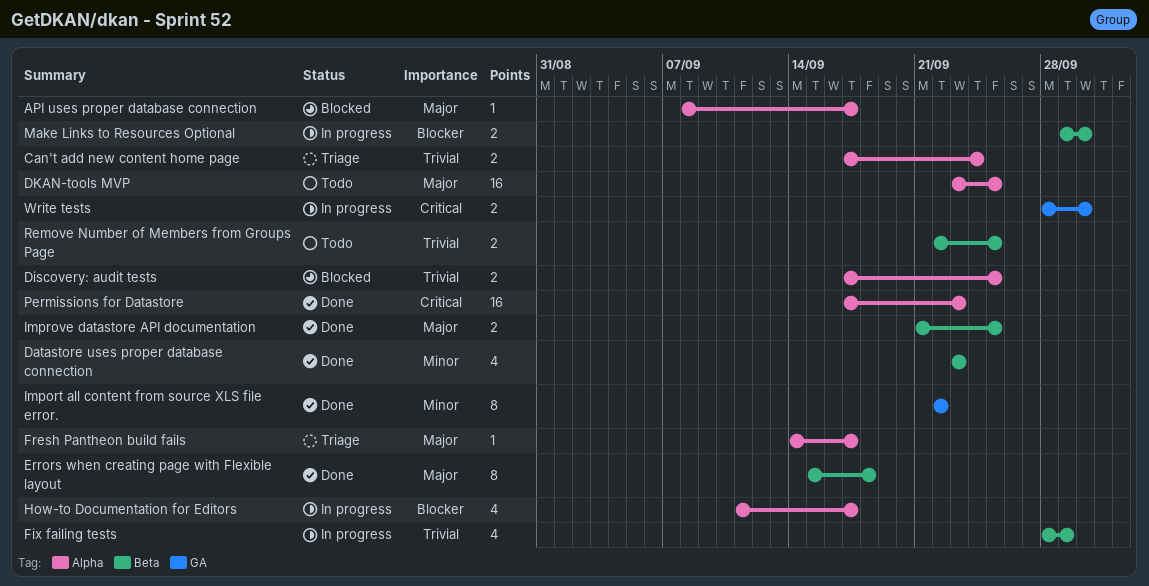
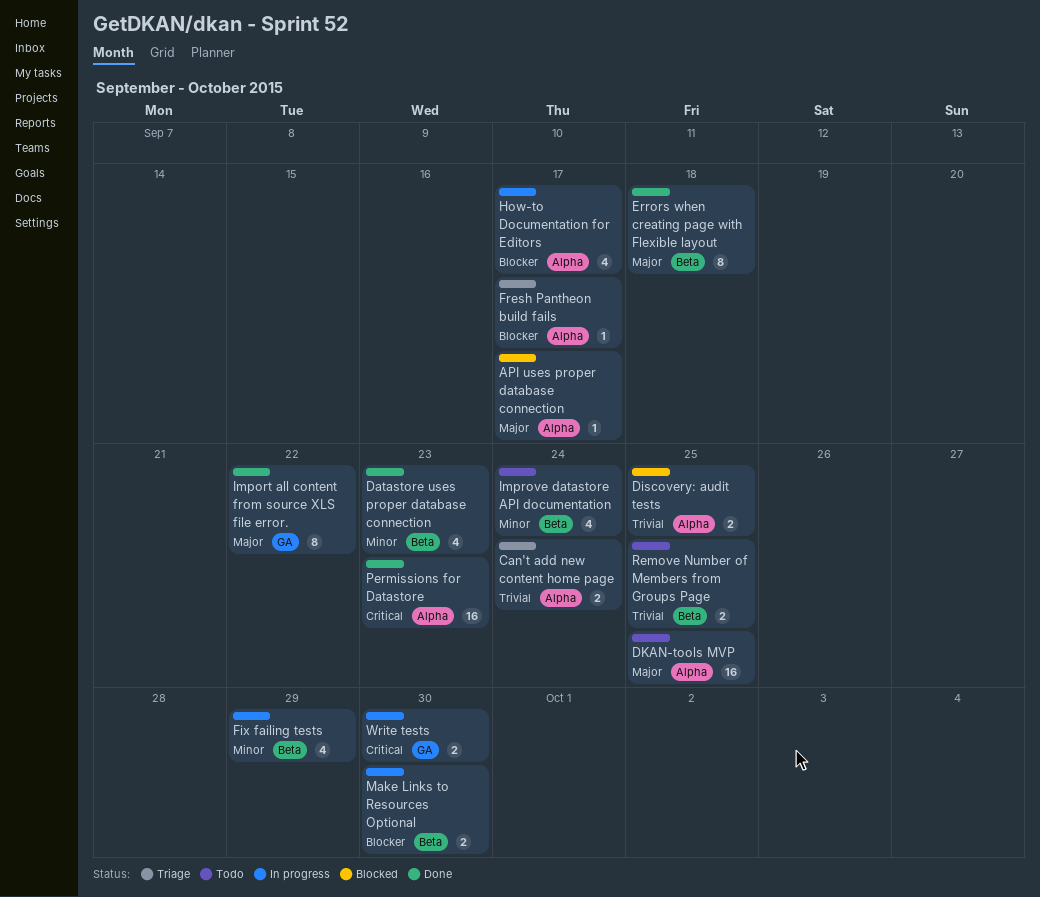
Fix failing tests, priority: Trivial -> Minor
Fresh Pantheon build fails, priority: Major -> Blocker
Import all content from source XLS file error., priority: Minor -> Major
Improve datastore API documentation, status: Done -> Todo
Improve datastore API documentation, priority: Major -> Minor
Improve datastore API documentation, estimate: 2 -> 4
Improve datastore API documentation, due: Sep 25 -> Sep 24

